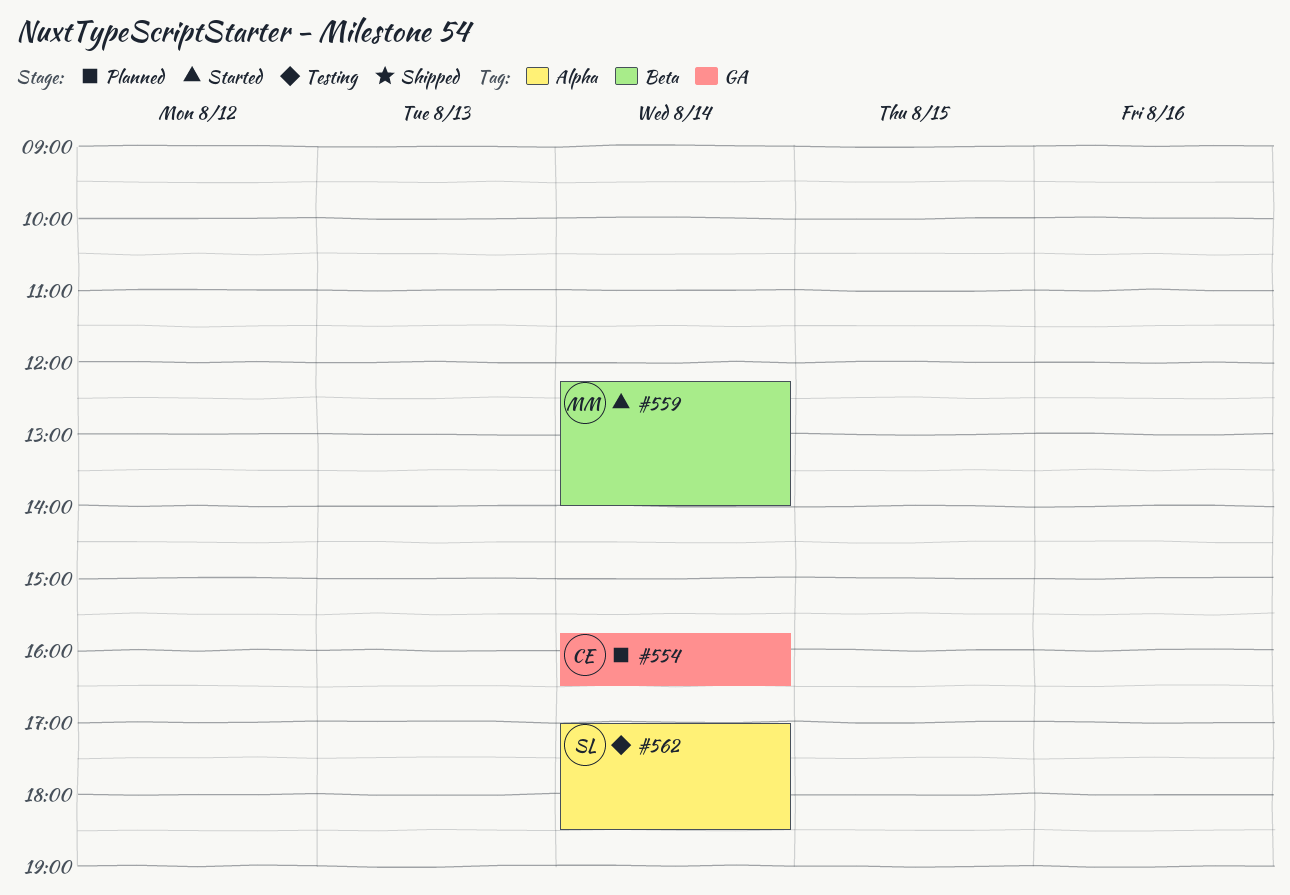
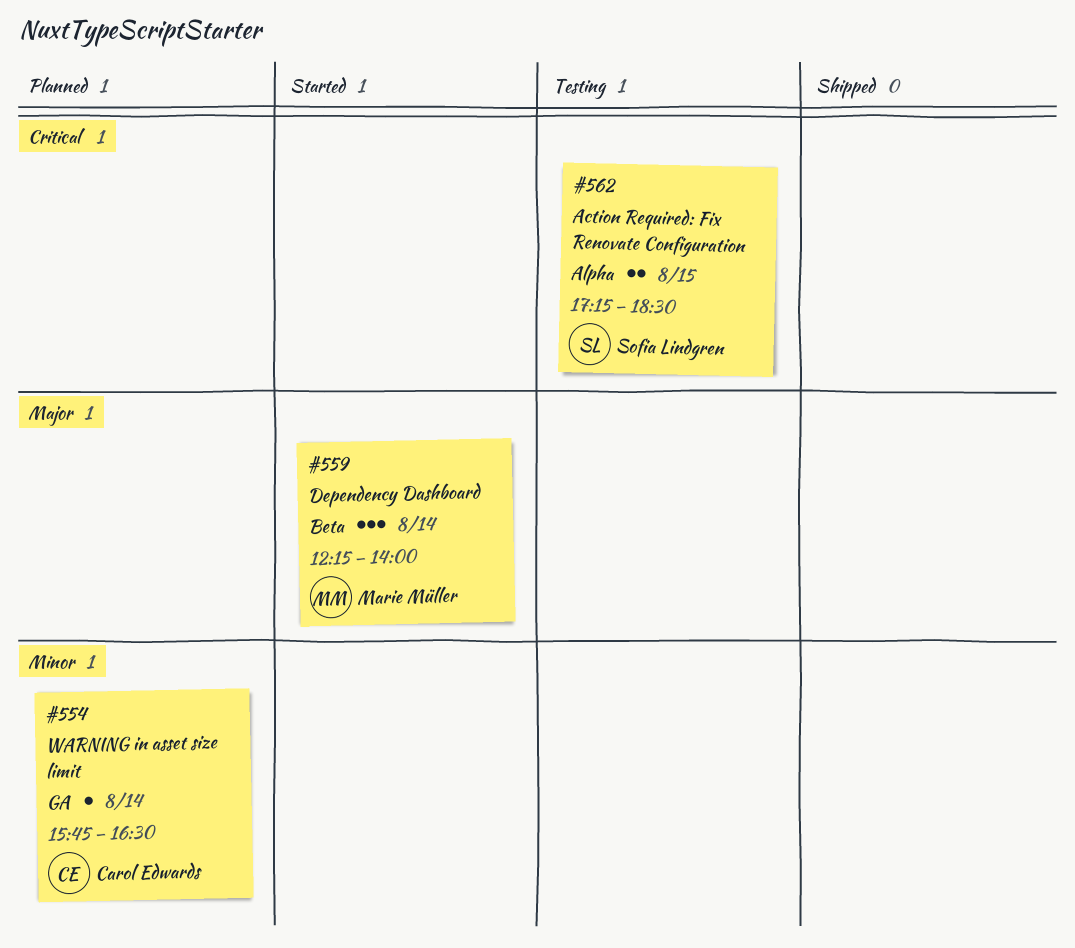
#562, day: Aug 14 -> Aug 15
#562, begins: 17:00 -> 17:15

